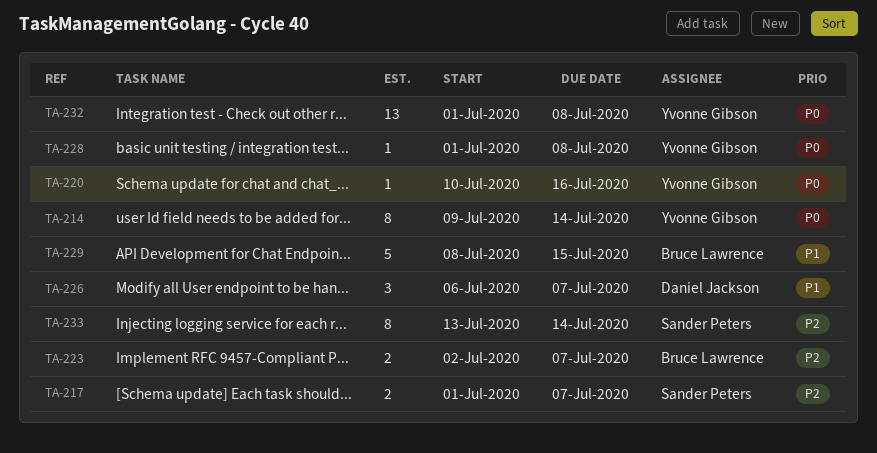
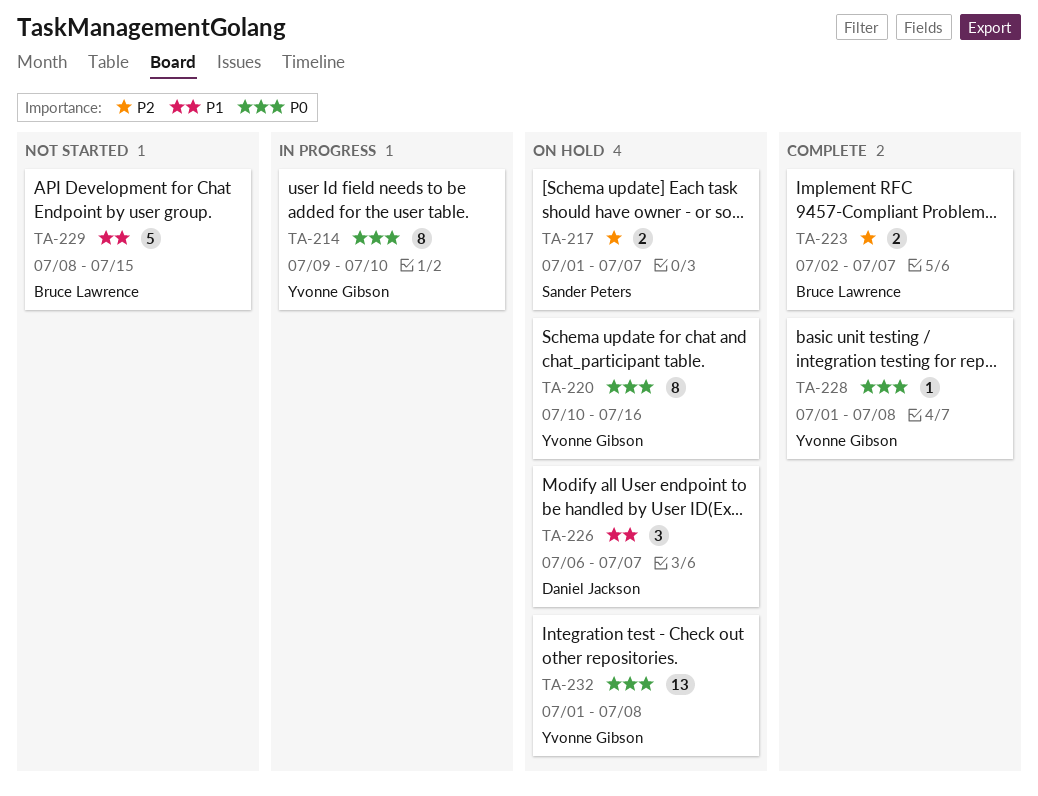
TA-214, due: Jul 14 -> Jul 10
TA-220, estimate: 1 -> 8
TA-233: present -> none

